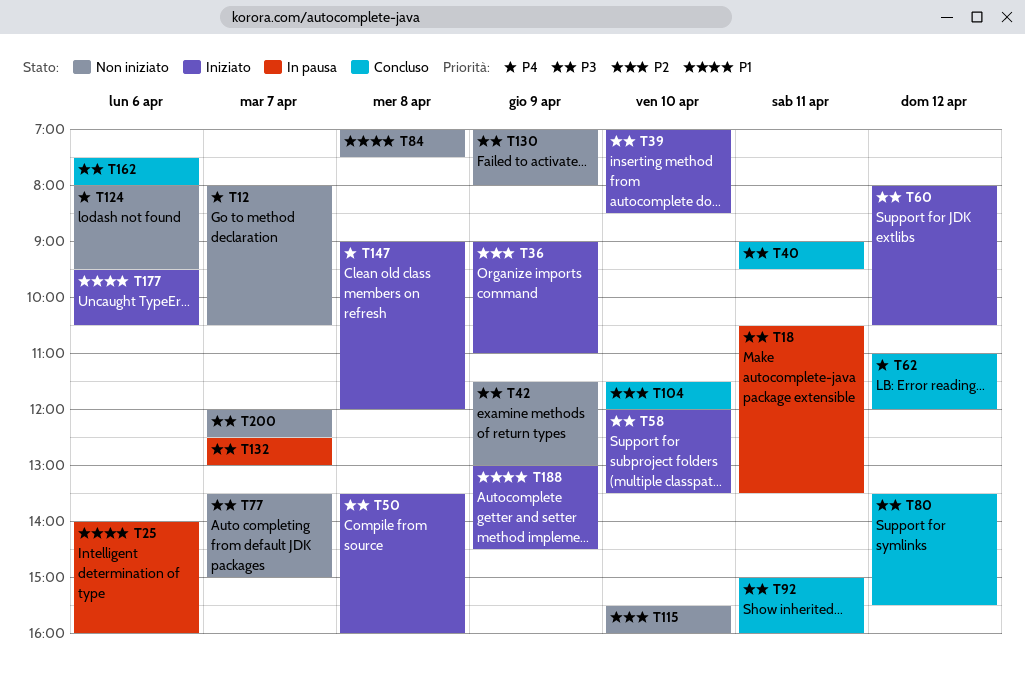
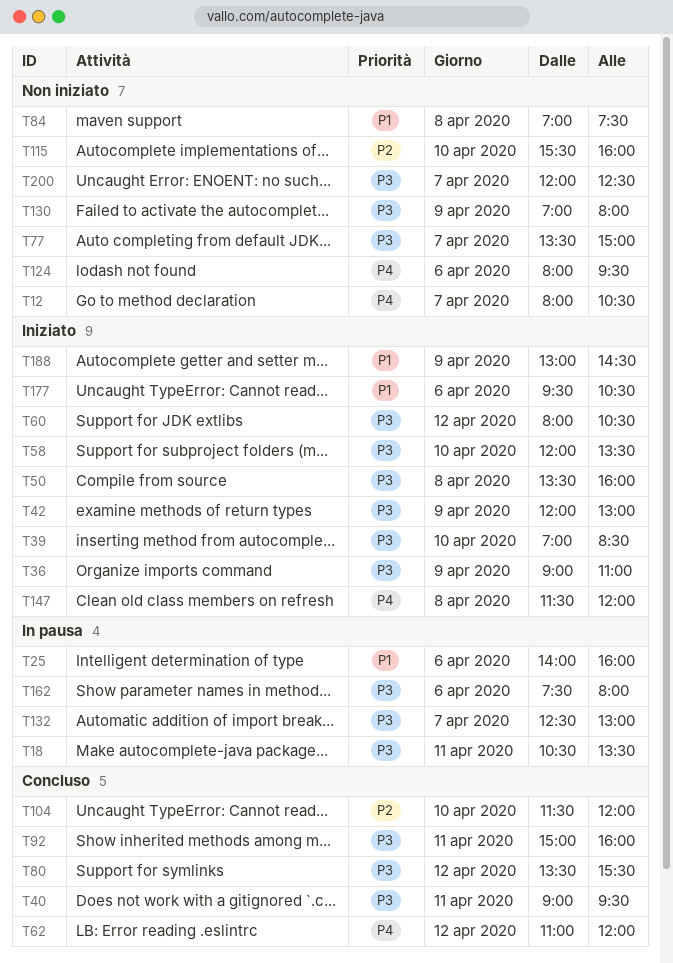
T36, priority: P2 -> P3
T42, status: Non iniziato -> Iniziato
T42, begins: 11:30 -> 12:00
T147, begins: 09:00 -> 11:30
T162, status: Concluso -> In pausa

